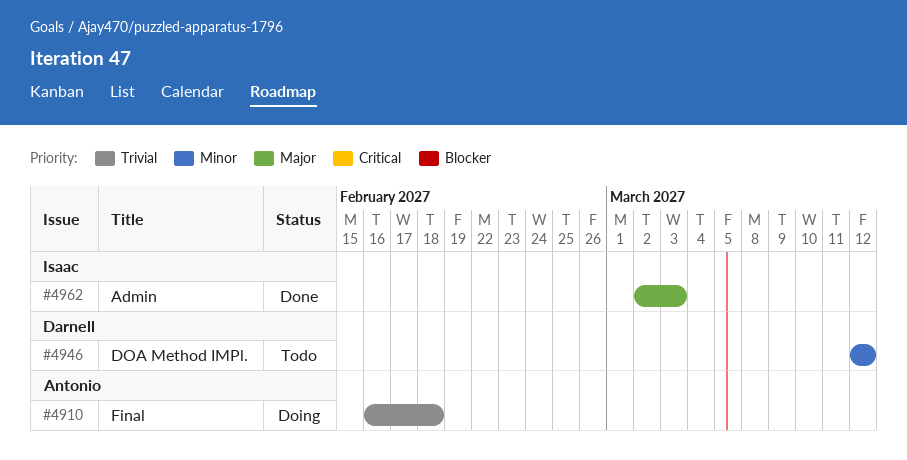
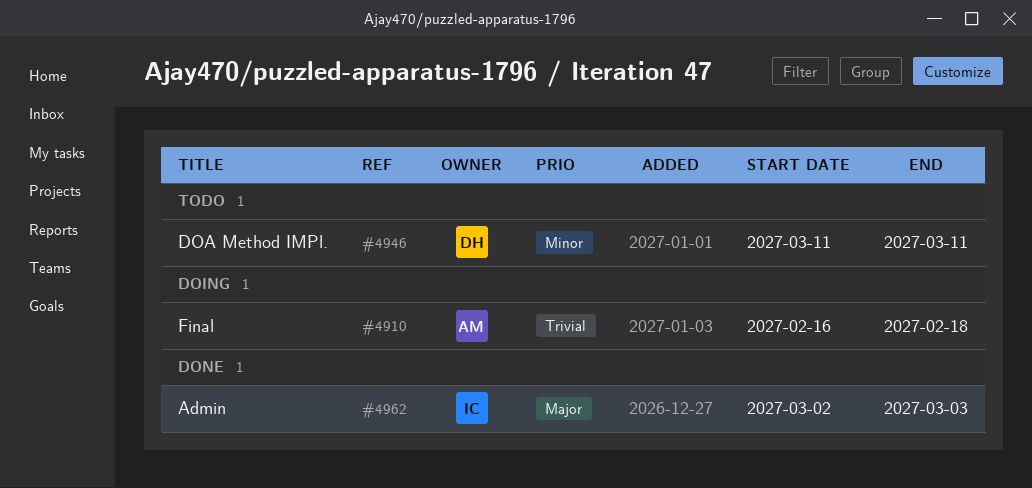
#4946, start: Mar 12 -> Mar 11
#4946, due: Mar 12 -> Mar 11

